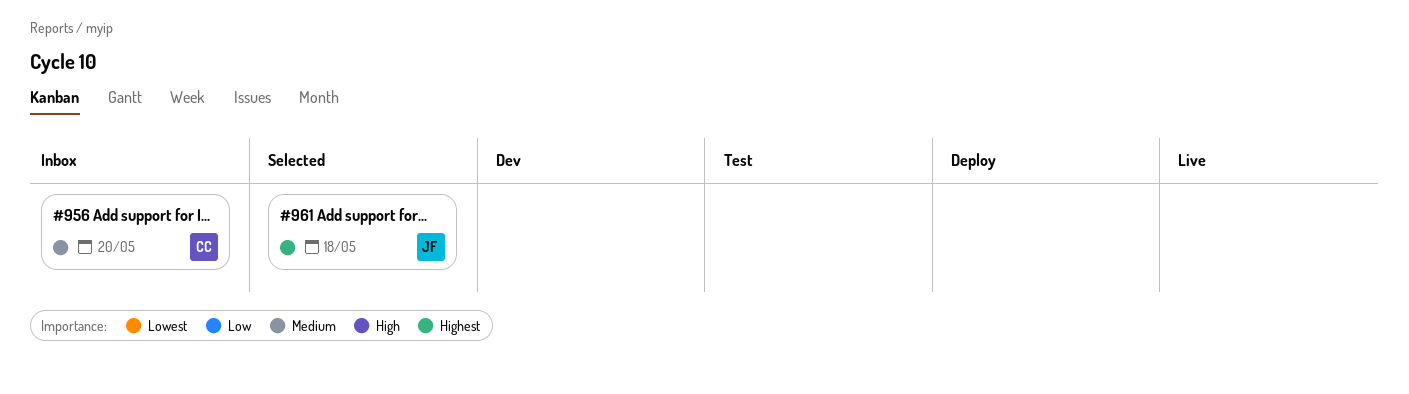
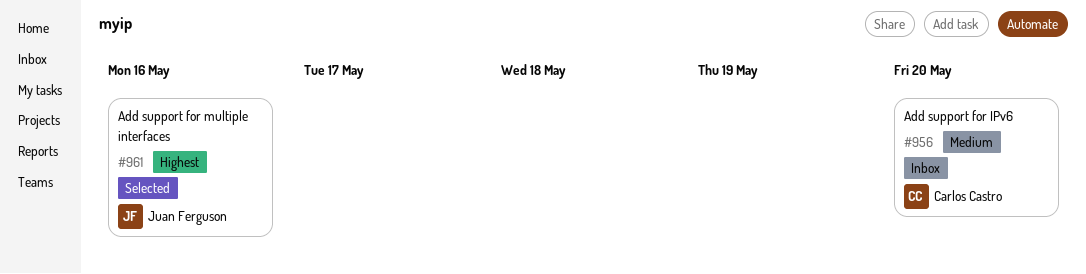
#961, due: May 18 -> May 16

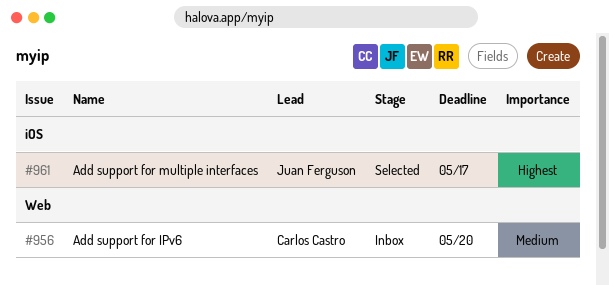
#961, due: May 16 -> May 17

